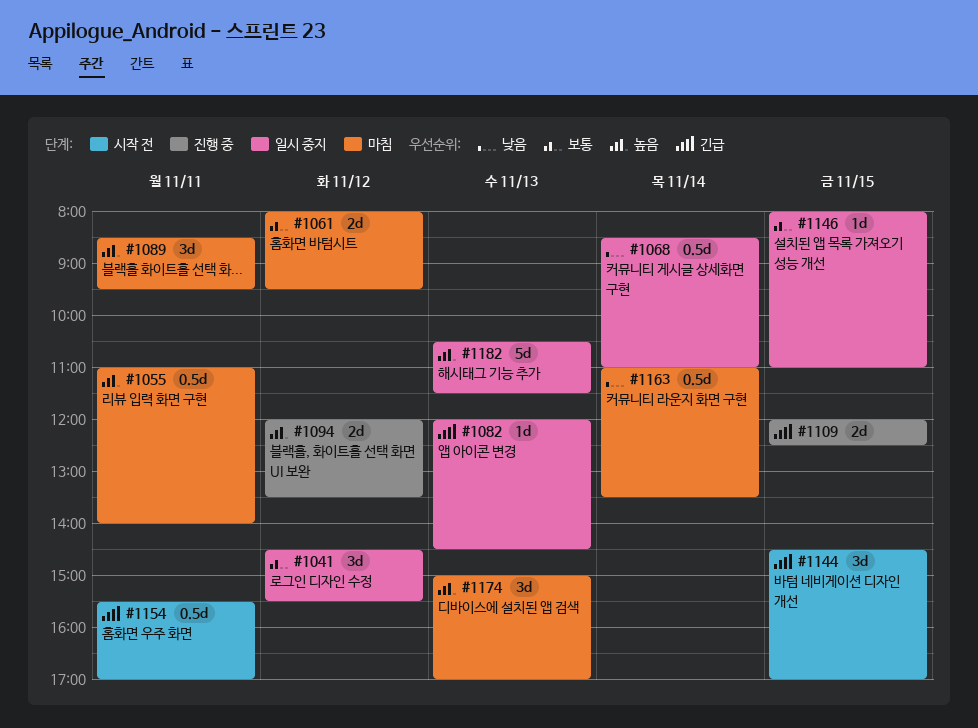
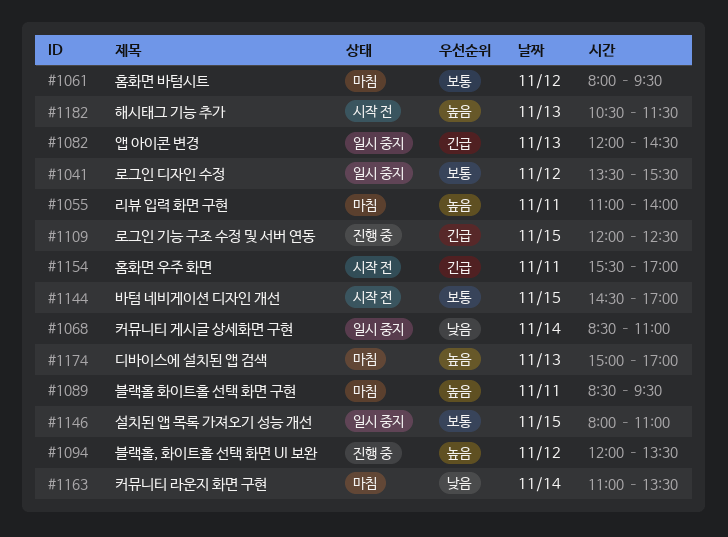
#1041, begins: 14:30 -> 13:30
#1144, priority: 긴급 -> 보통
#1182, status: 일시 중지 -> 시작 전

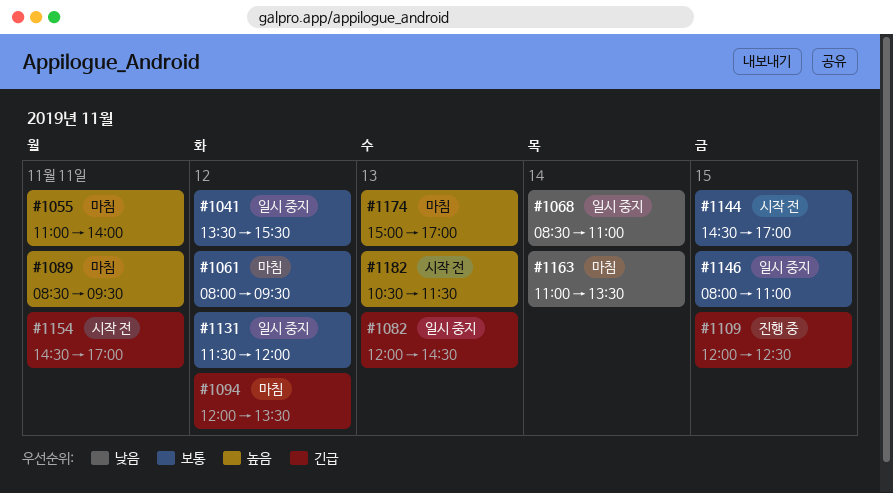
#1094, status: 진행 중 -> 마침
#1094, priority: 높음 -> 긴급
#1131: none -> present
#1154, begins: 15:30 -> 14:30

